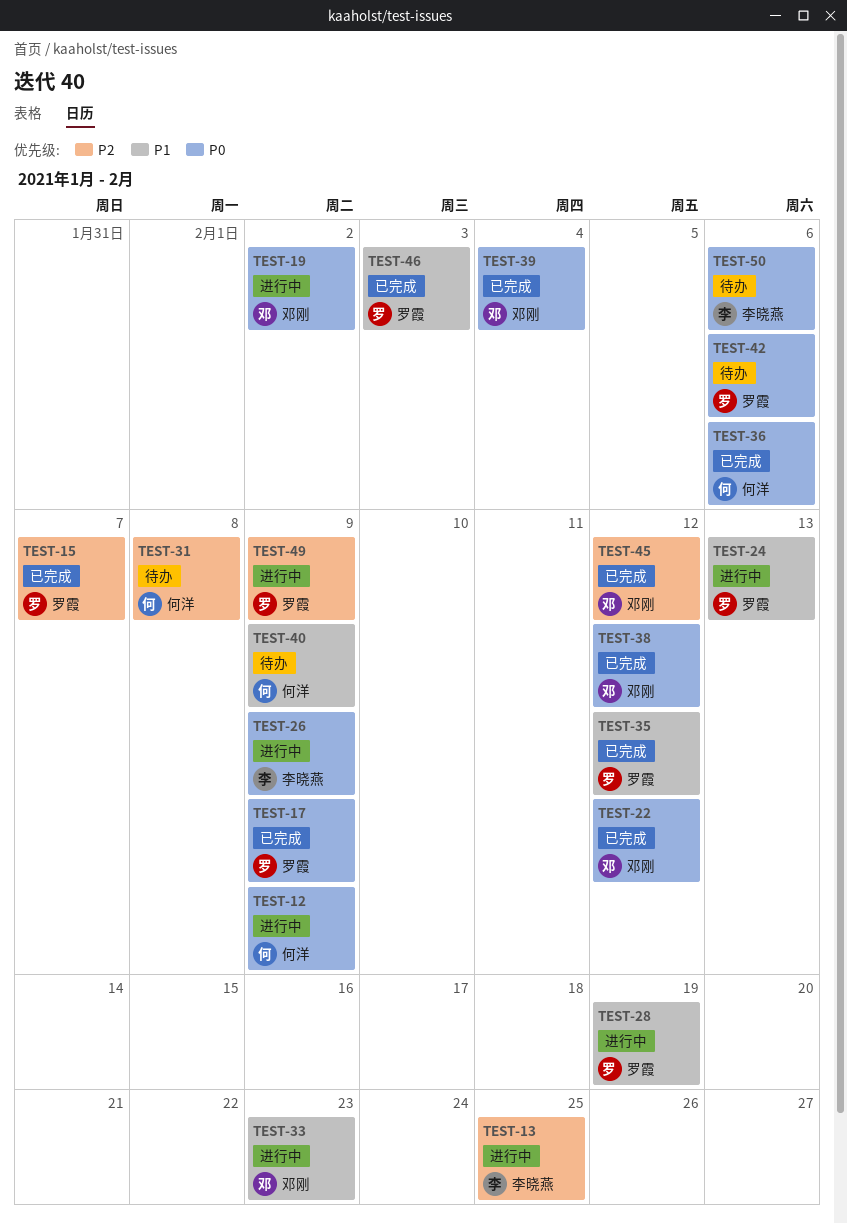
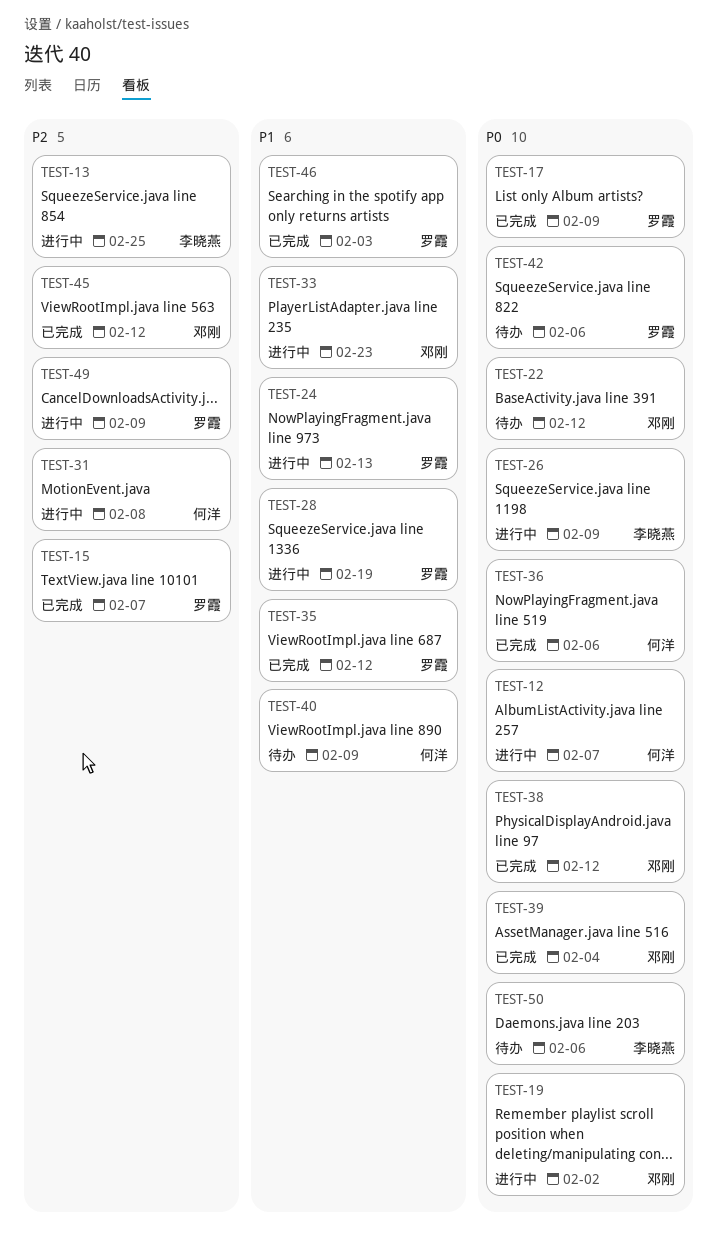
TEST-12, due: Feb 9 -> Feb 7
TEST-22, status: 已完成 -> 待办
TEST-31, status: 待办 -> 进行中

